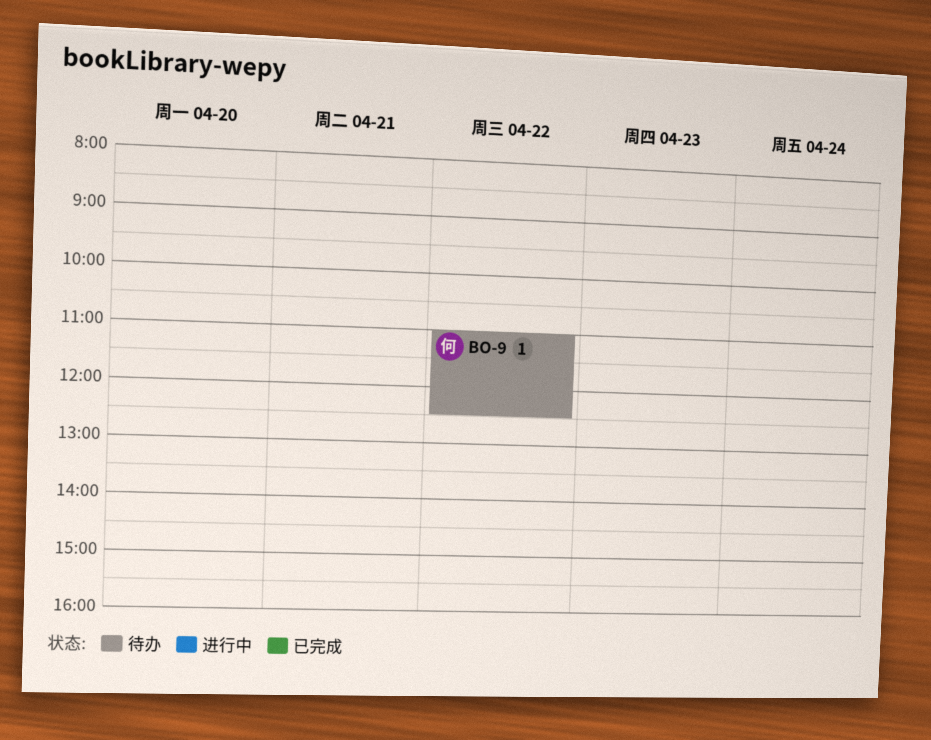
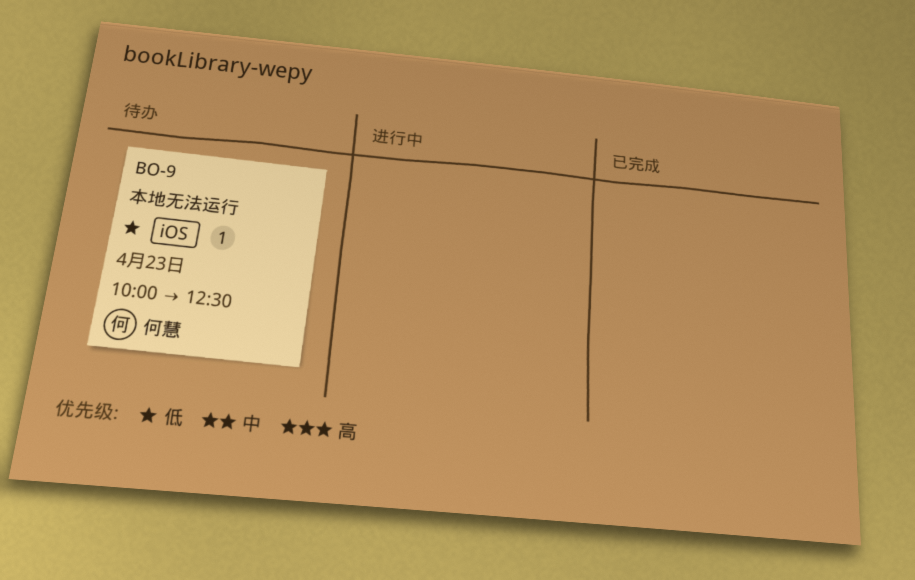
BO-9, day: Apr 22 -> Apr 23
BO-9, begins: 11:00 -> 10:00

